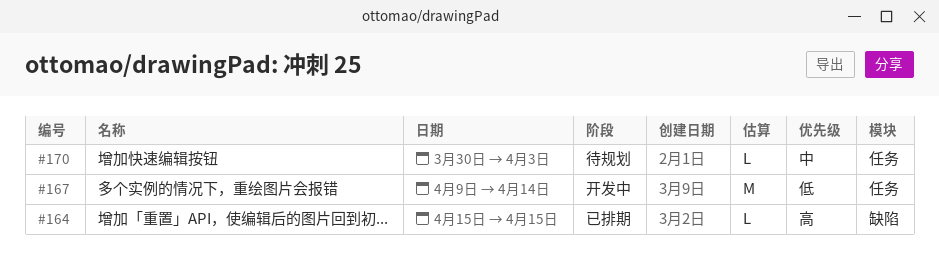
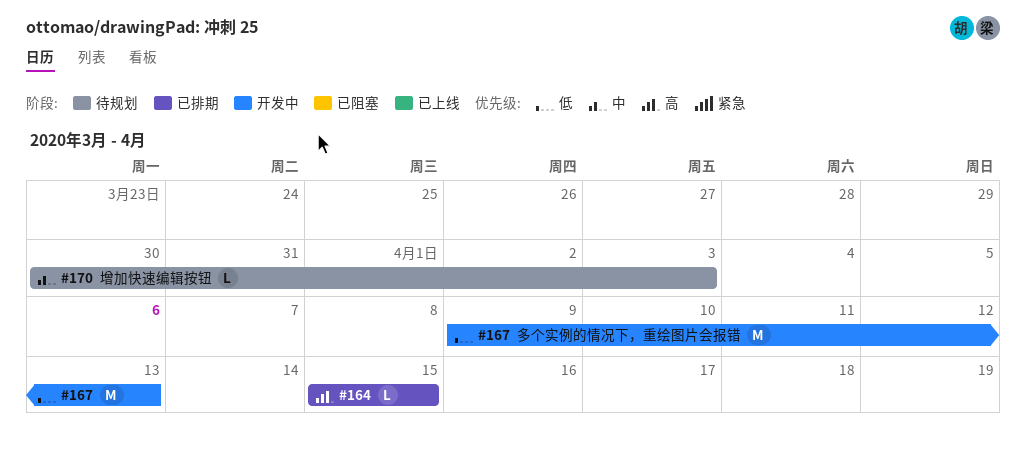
#167, due: Apr 14 -> Apr 13

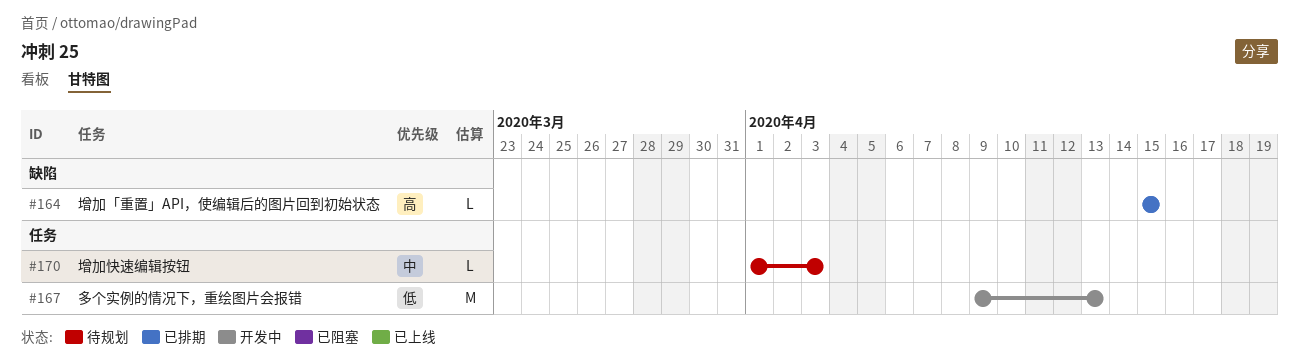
#170, start: Mar 30 -> Apr 1

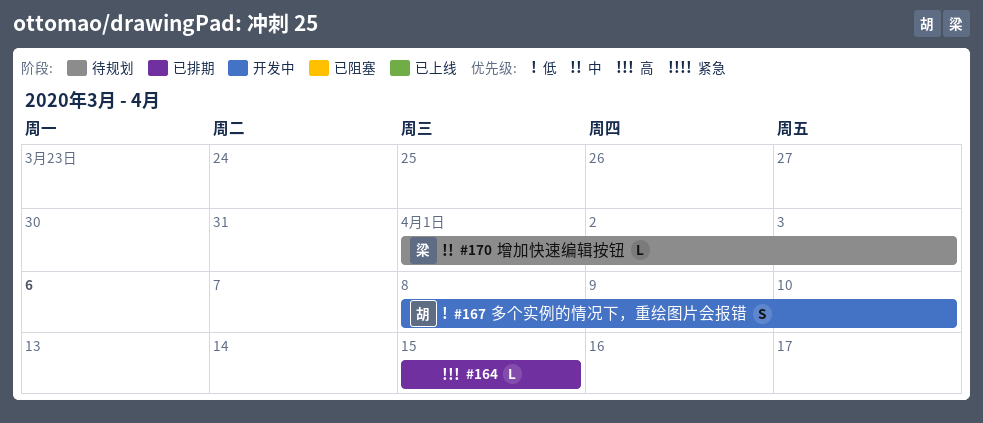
#167, estimate: M -> S
#167, start: Apr 9 -> Apr 8
#167, due: Apr 13 -> Apr 10

